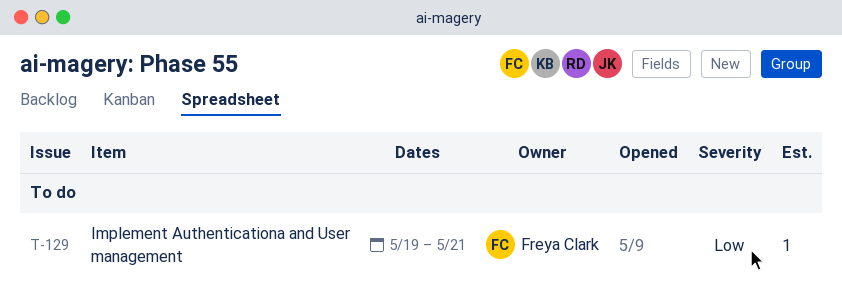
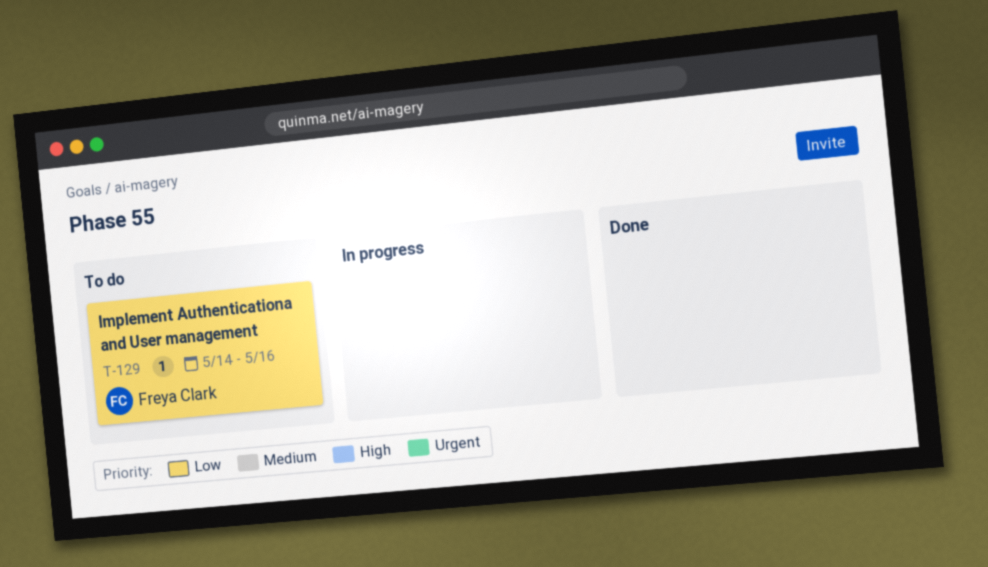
T-129, start: May 19 -> May 14
T-129, due: May 21 -> May 16

